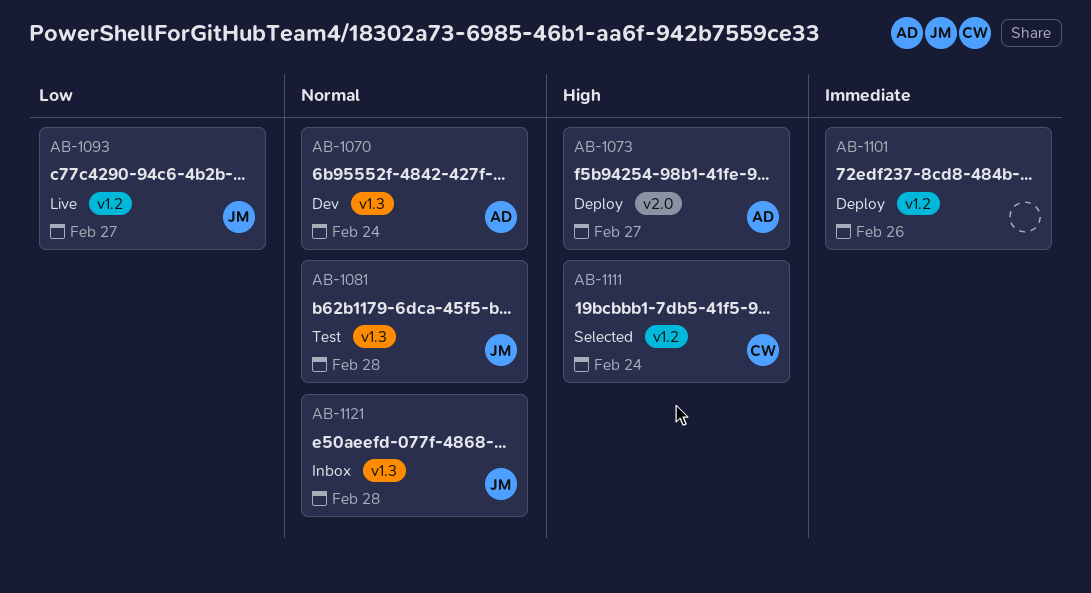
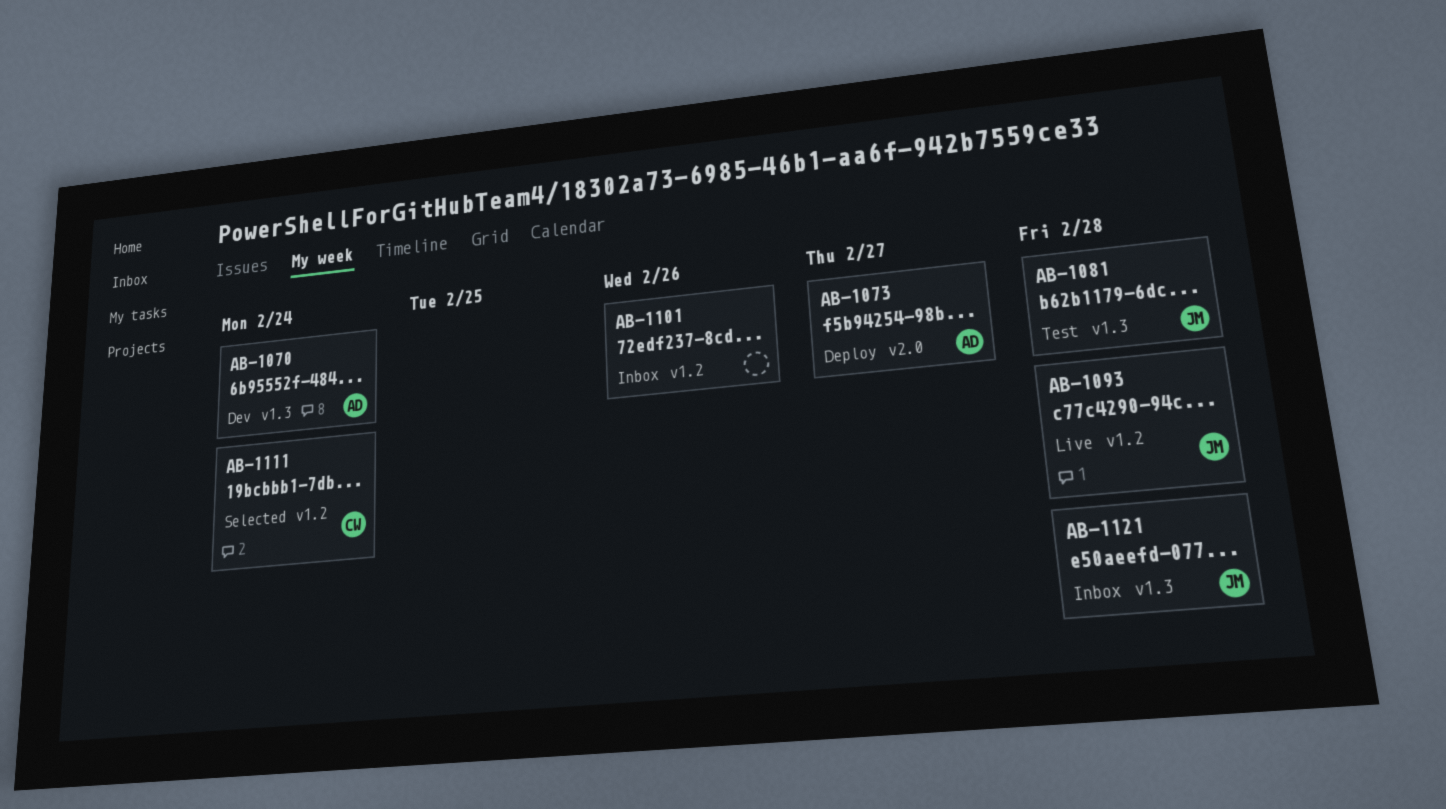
AB-1093, due: Feb 27 -> Feb 28
AB-1101, status: Deploy -> Inbox

